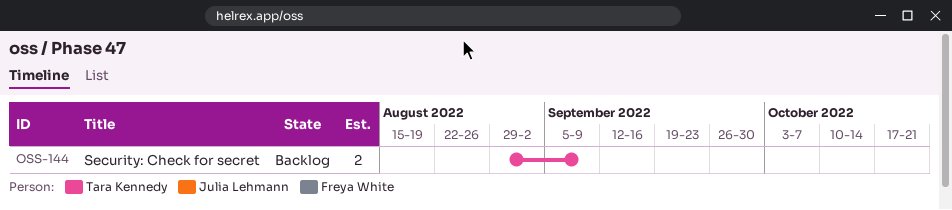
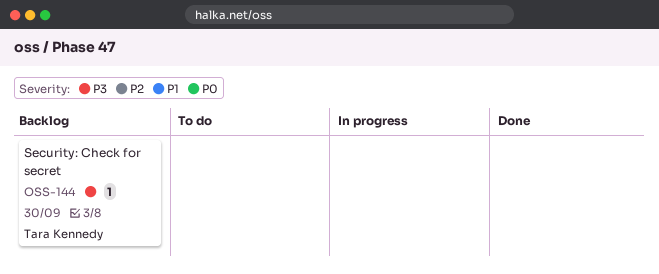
OSS-144, estimate: 2 -> 1
OSS-144, due: Sep 9 -> Sep 30

